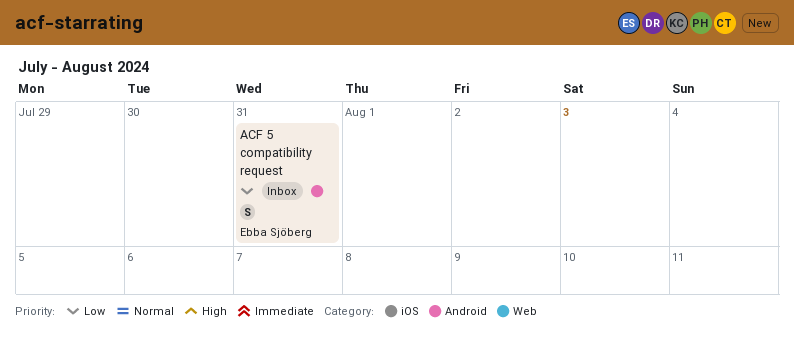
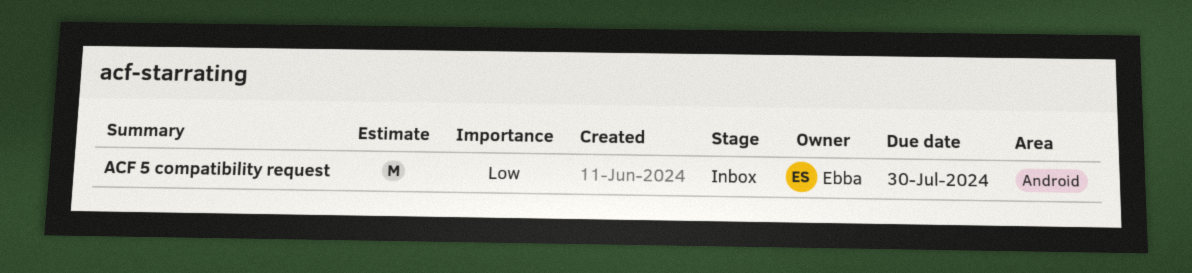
ACF 5 compatibility request, estimate: S -> M
ACF 5 compatibility request, due: Jul 31 -> Jul 30

